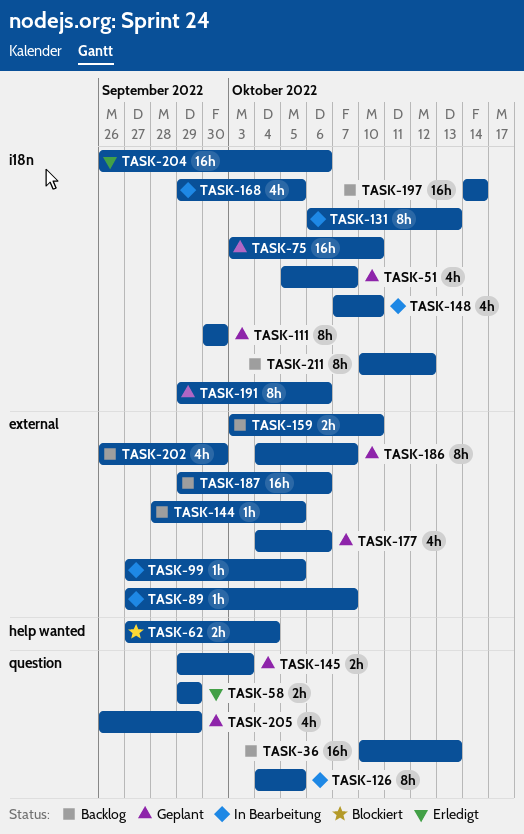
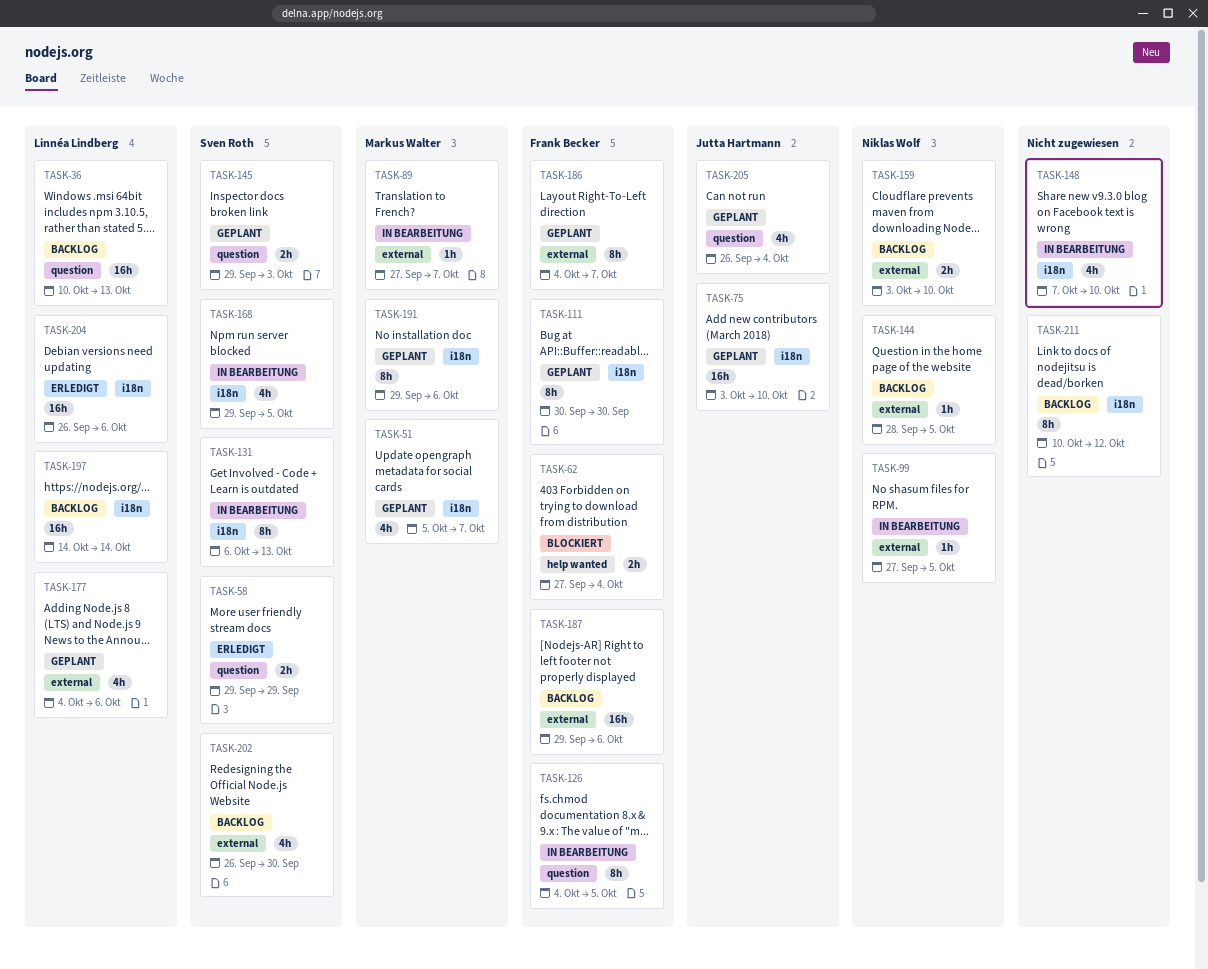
TASK-205, due: Sep 29 -> Oct 4

